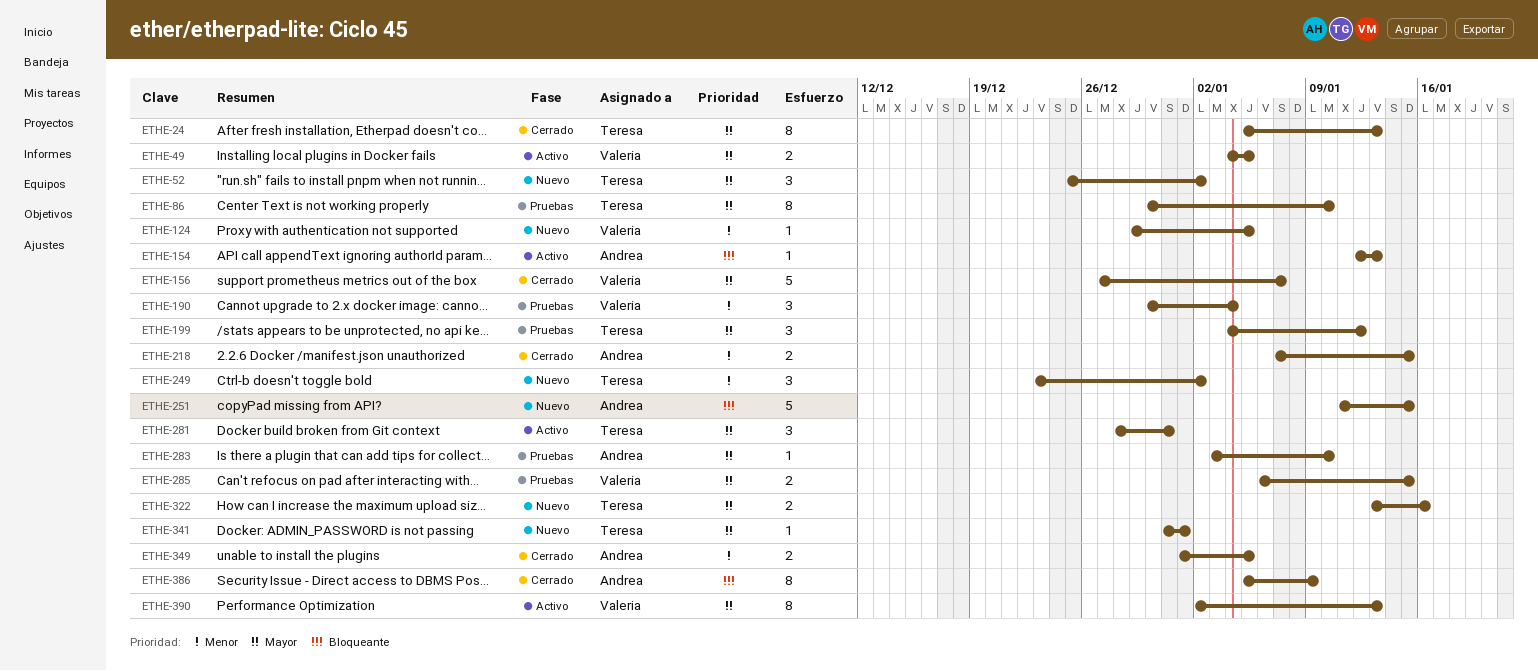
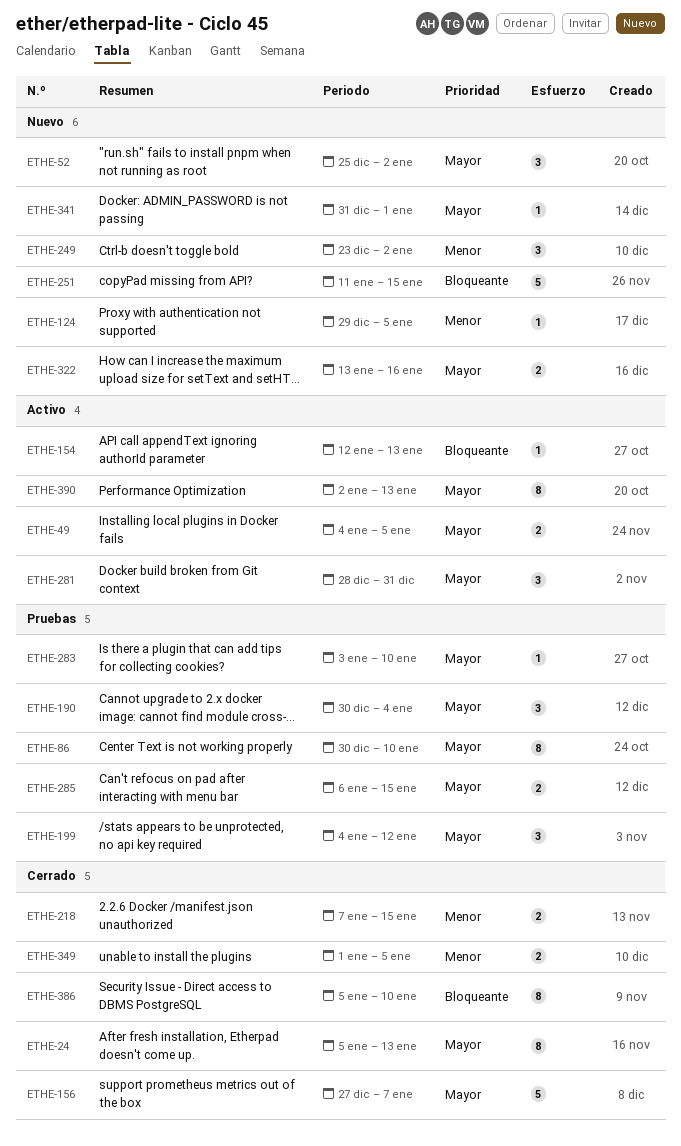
ETHE-190, priority: Menor -> Mayor
ETHE-386, due: Jan 9 -> Jan 10

